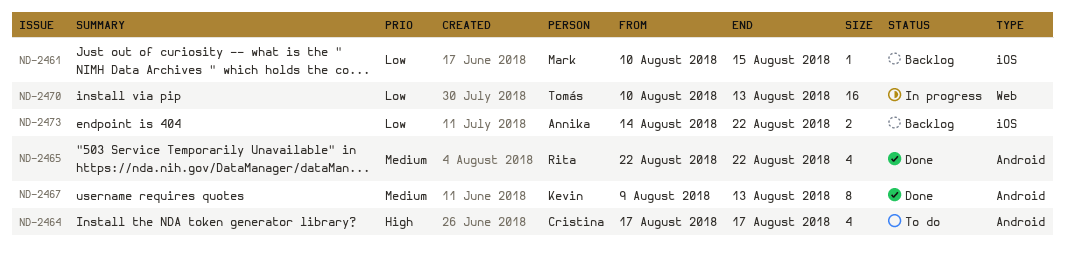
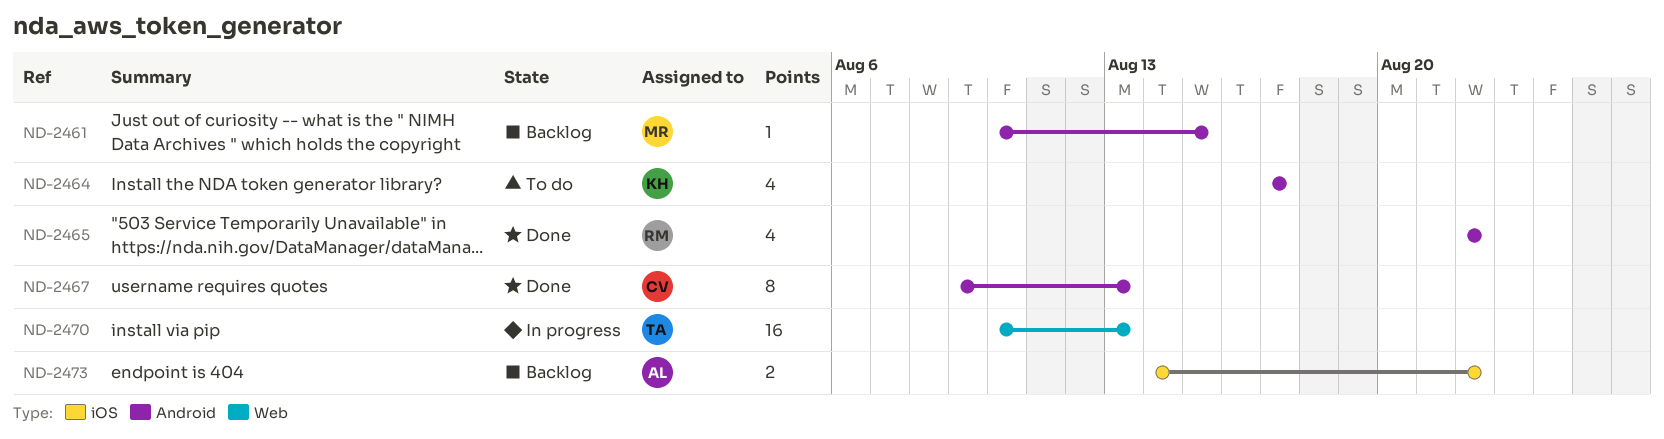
ND-2461, label: iOS -> Android
ND-2464, owner: Cristina -> Kevin
ND-2467, owner: Kevin -> Cristina

